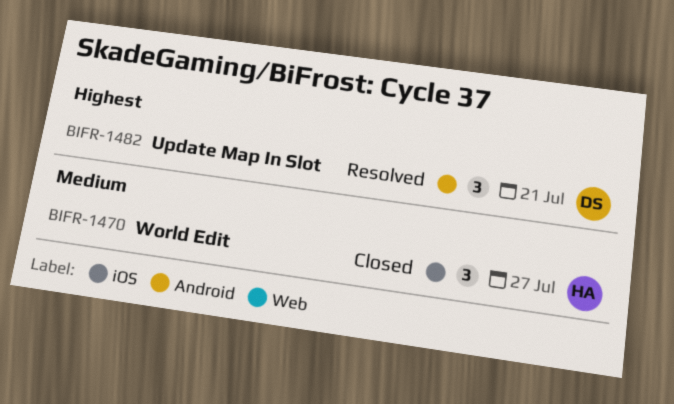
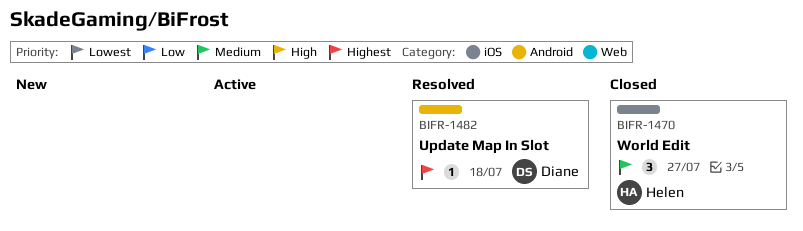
BIFR-1482, estimate: 3 -> 1
BIFR-1482, due: Jul 21 -> Jul 18

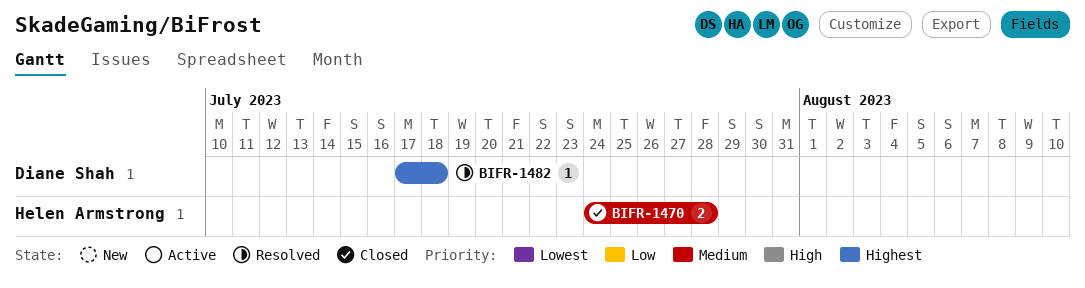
BIFR-1470, estimate: 3 -> 2
BIFR-1470, due: Jul 27 -> Jul 28

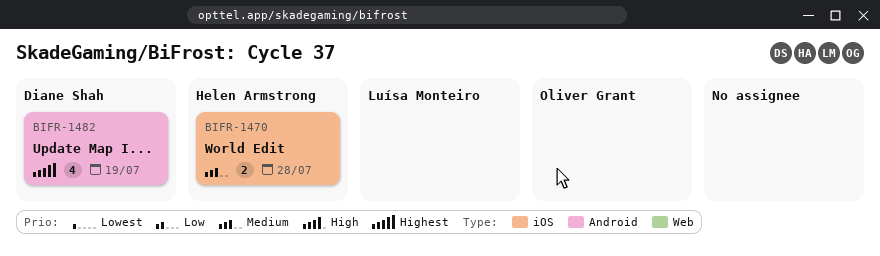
BIFR-1482, estimate: 1 -> 4
BIFR-1482, due: Jul 18 -> Jul 19

